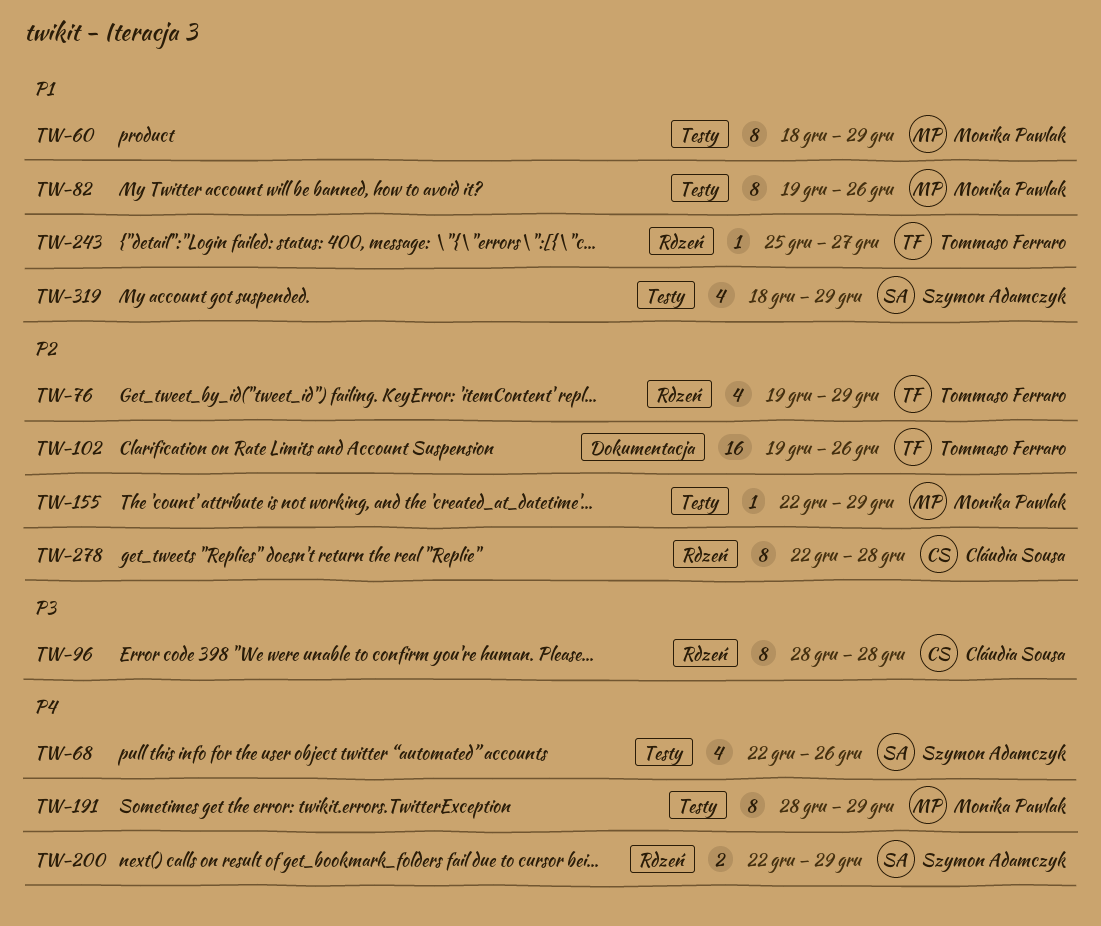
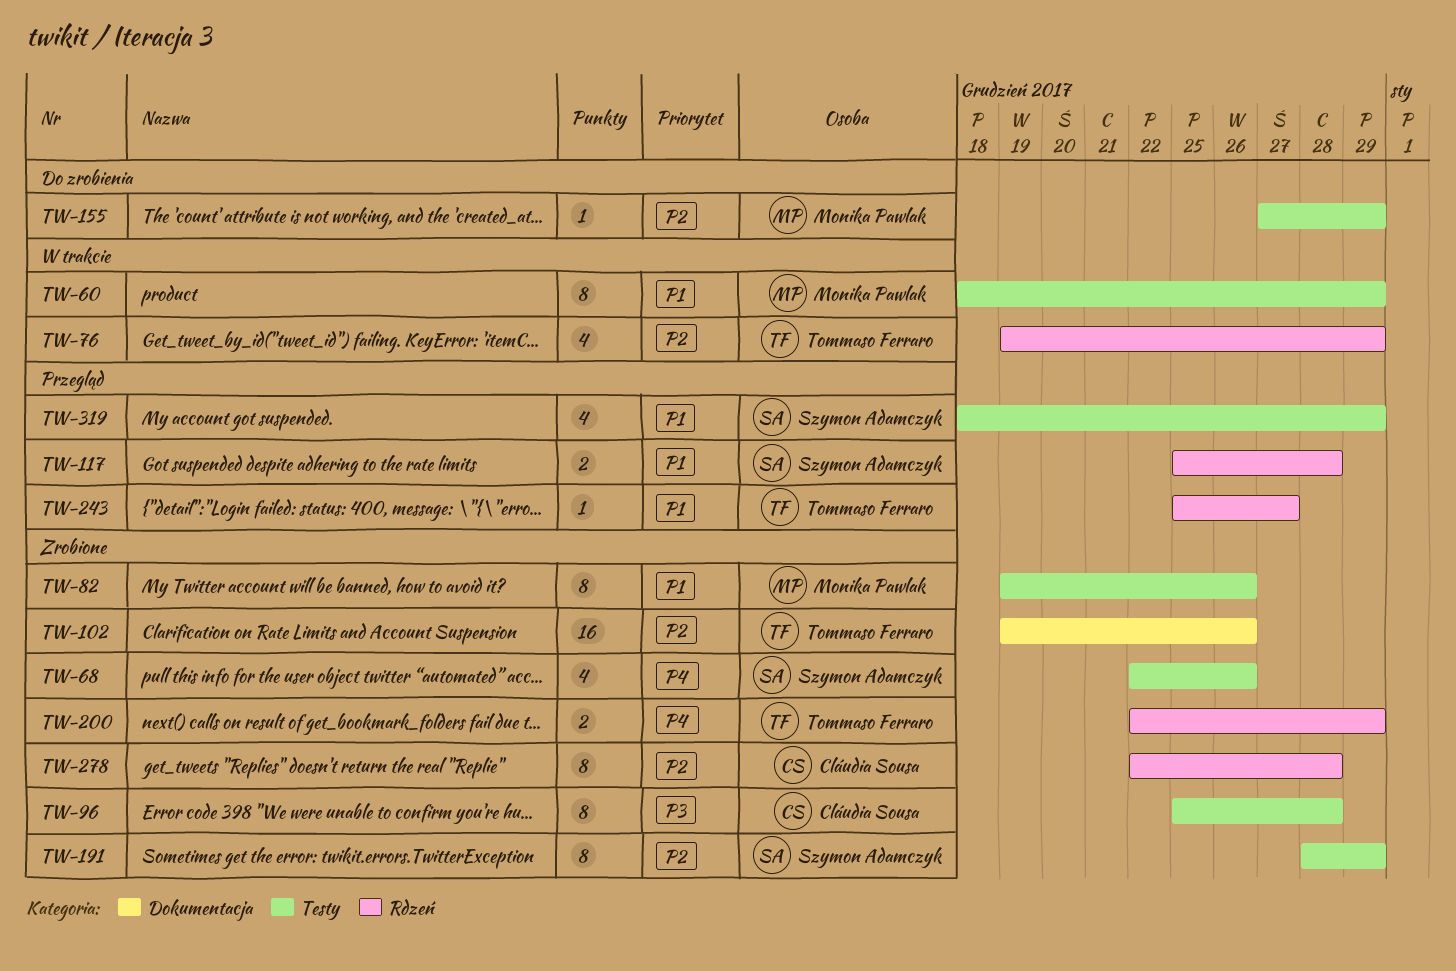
TW-96, label: Rdzeń -> Testy
TW-96, start: Dec 28 -> Dec 25
TW-117: none -> present
TW-155, start: Dec 22 -> Dec 27
TW-191, owner: Monika Pawlak -> Szymon Adamczyk
TW-191, priority: P4 -> P2
TW-200, owner: Szymon Adamczyk -> Tommaso Ferraro

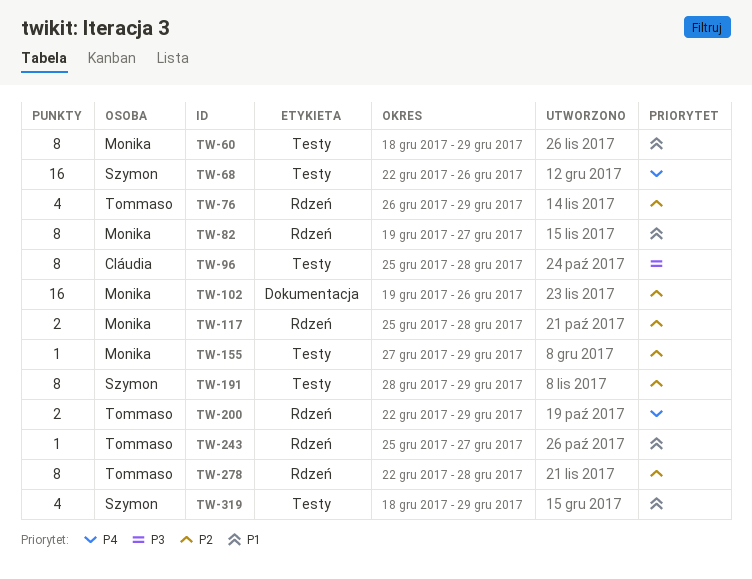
TW-68, estimate: 4 -> 16
TW-76, start: Dec 19 -> Dec 26
TW-82, label: Testy -> Rdzeń
TW-82, due: Dec 26 -> Dec 27
TW-102, owner: Tommaso Ferraro -> Monika Pawlak
TW-117, owner: Szymon Adamczyk -> Monika Pawlak
TW-117, priority: P1 -> P2
TW-278, owner: Cláudia Sousa -> Tommaso Ferraro

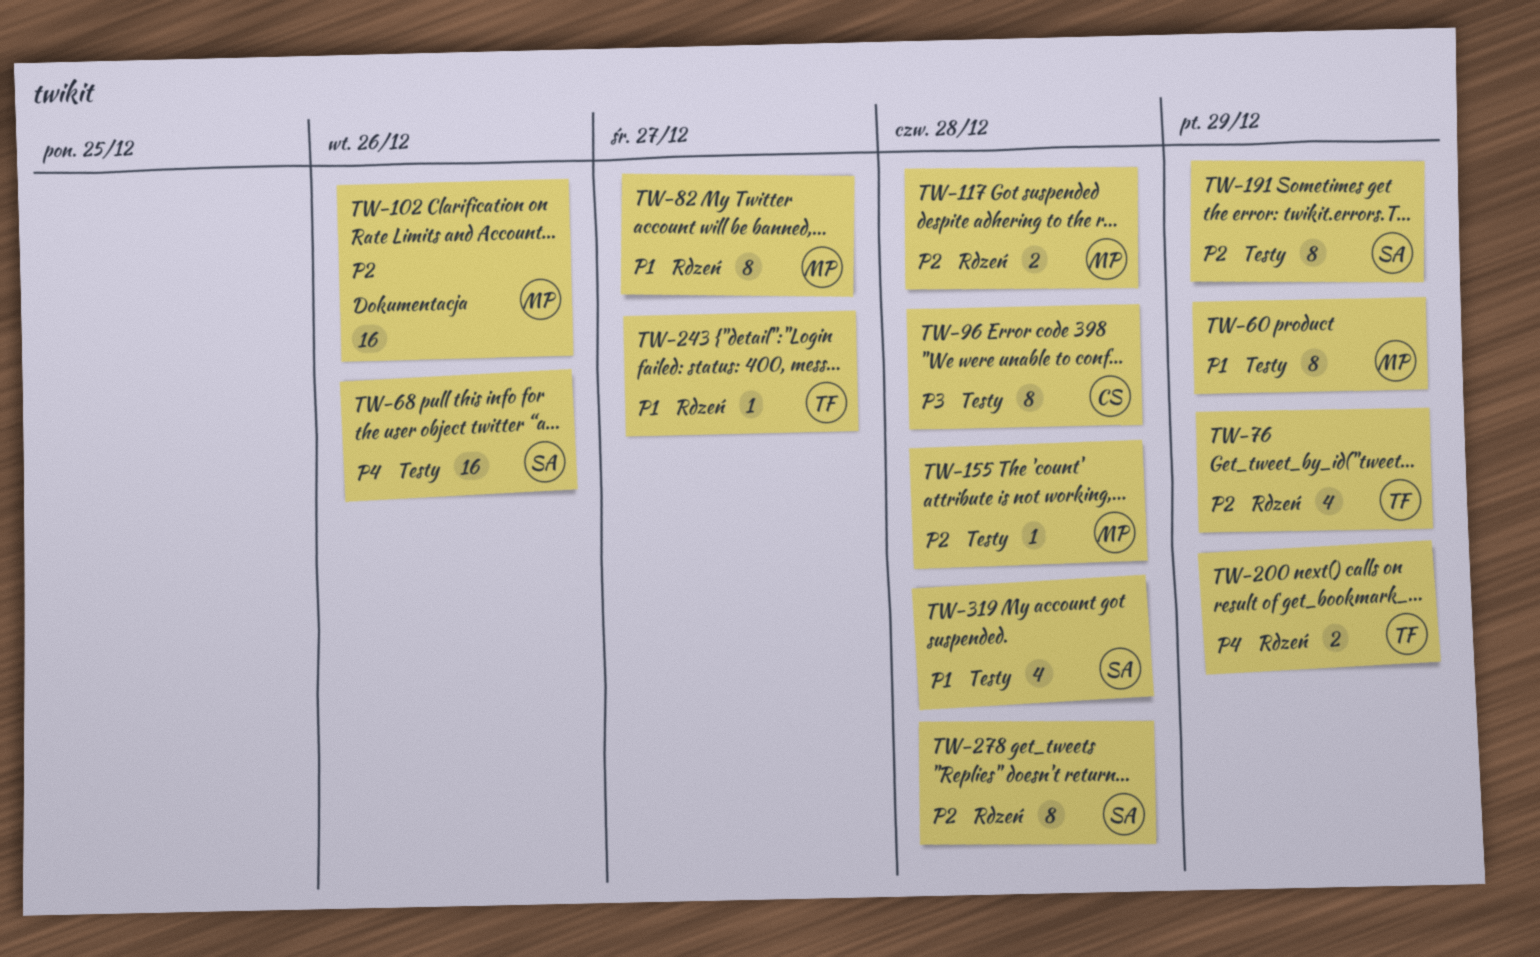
TW-155, due: Dec 29 -> Dec 28
TW-278, owner: Tommaso -> Szymon
TW-319, due: Dec 29 -> Dec 28

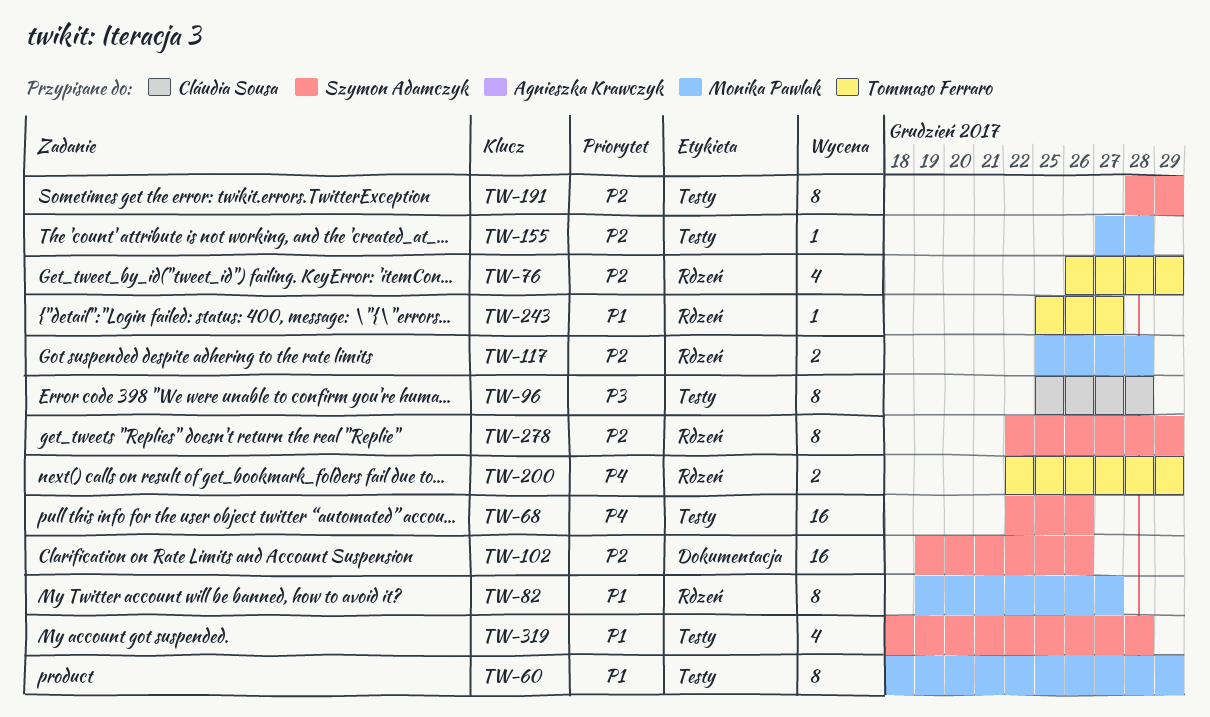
TW-102, owner: Monika Pawlak -> Szymon Adamczyk
TW-278, due: Dec 28 -> Dec 29

